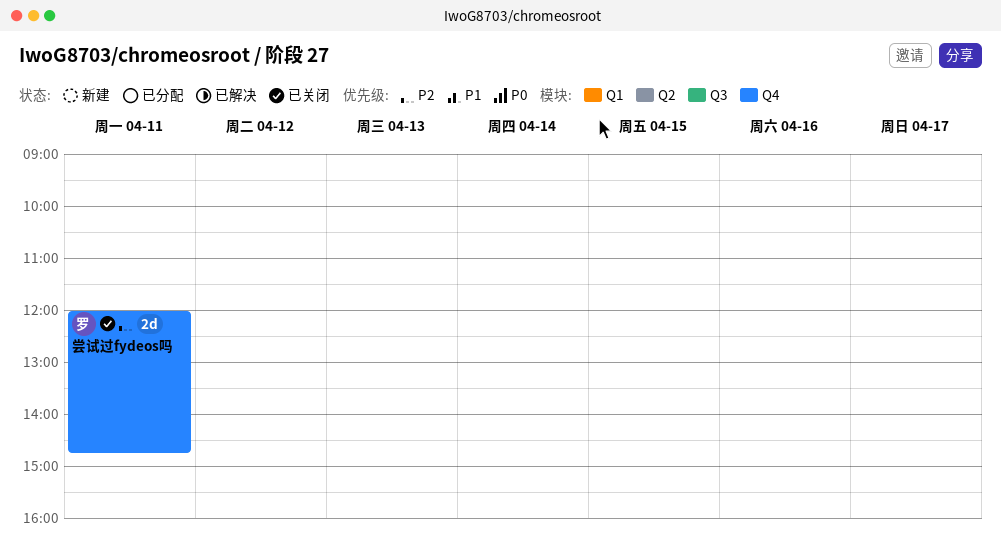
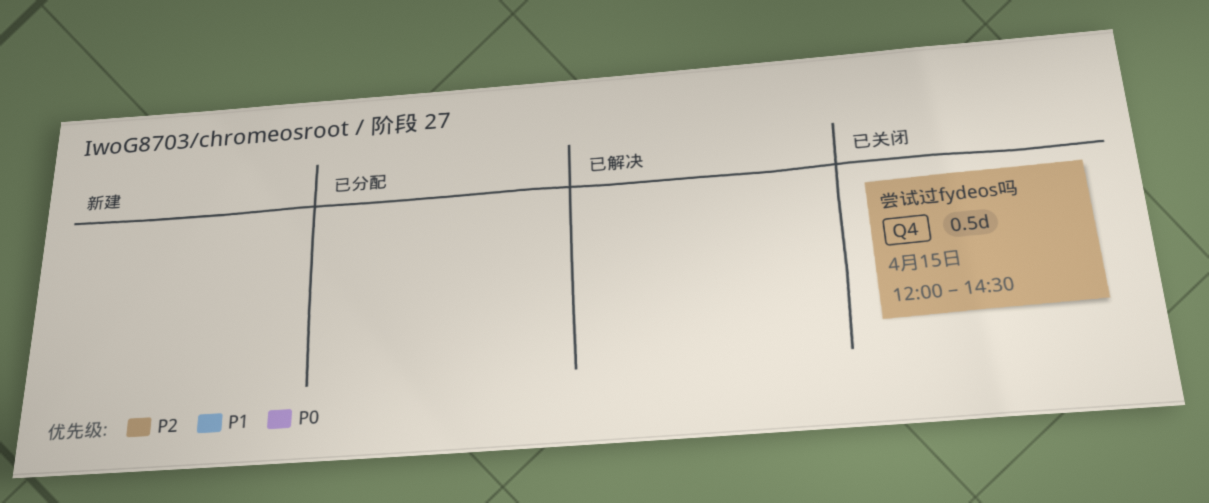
尝试过fydeos吗, estimate: 2d -> 0.5d
尝试过fydeos吗, day: Apr 11 -> Apr 15
尝试过fydeos吗, ends: 14:45 -> 14:30

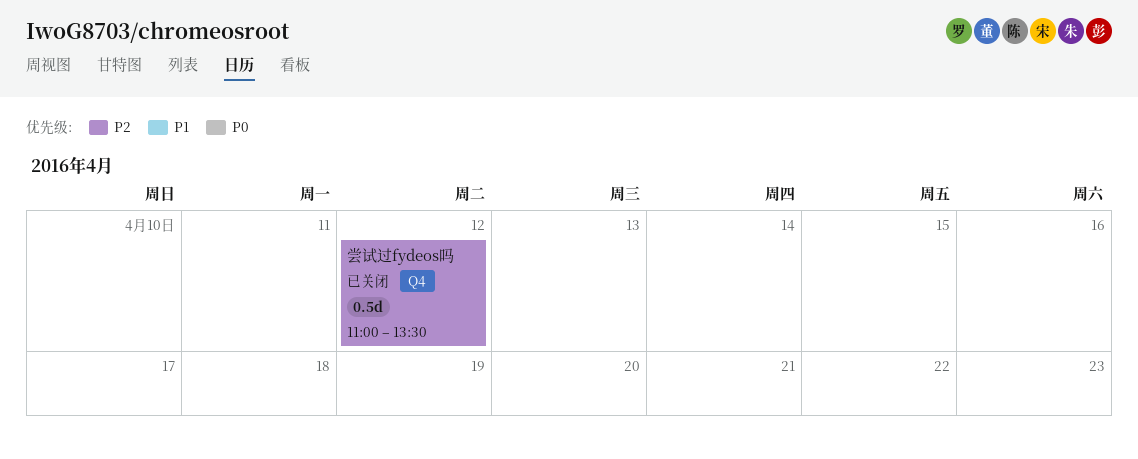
尝试过fydeos吗, day: Apr 15 -> Apr 12
尝试过fydeos吗, begins: 12:00 -> 11:00
尝试过fydeos吗, ends: 14:30 -> 13:30

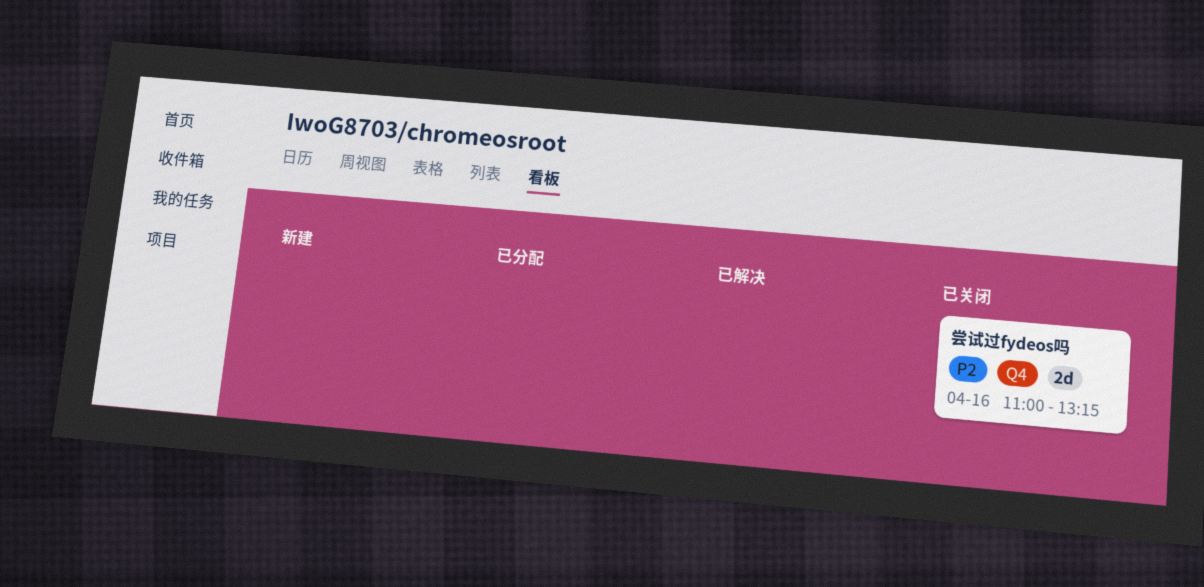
尝试过fydeos吗, estimate: 0.5d -> 2d
尝试过fydeos吗, day: Apr 12 -> Apr 16
尝试过fydeos吗, ends: 13:30 -> 13:15

